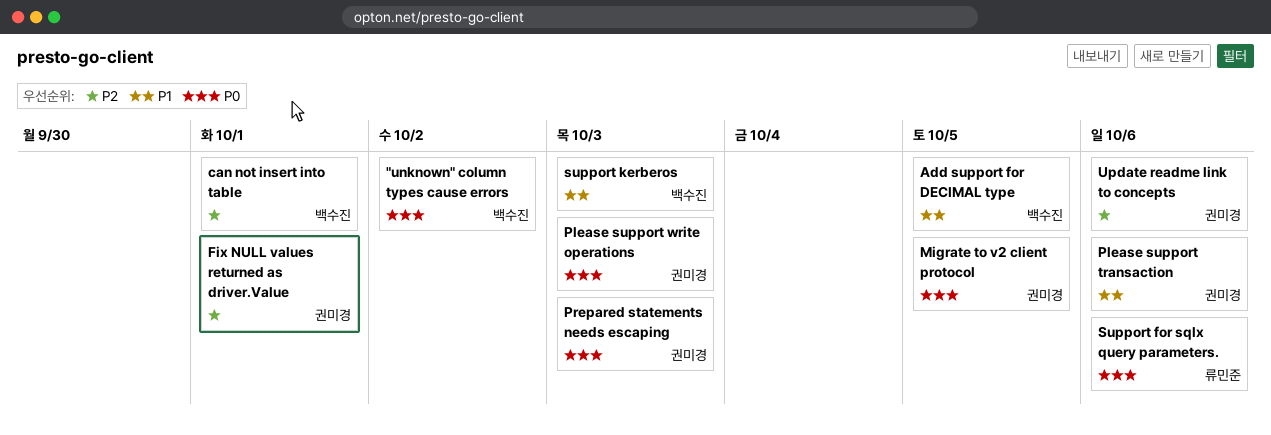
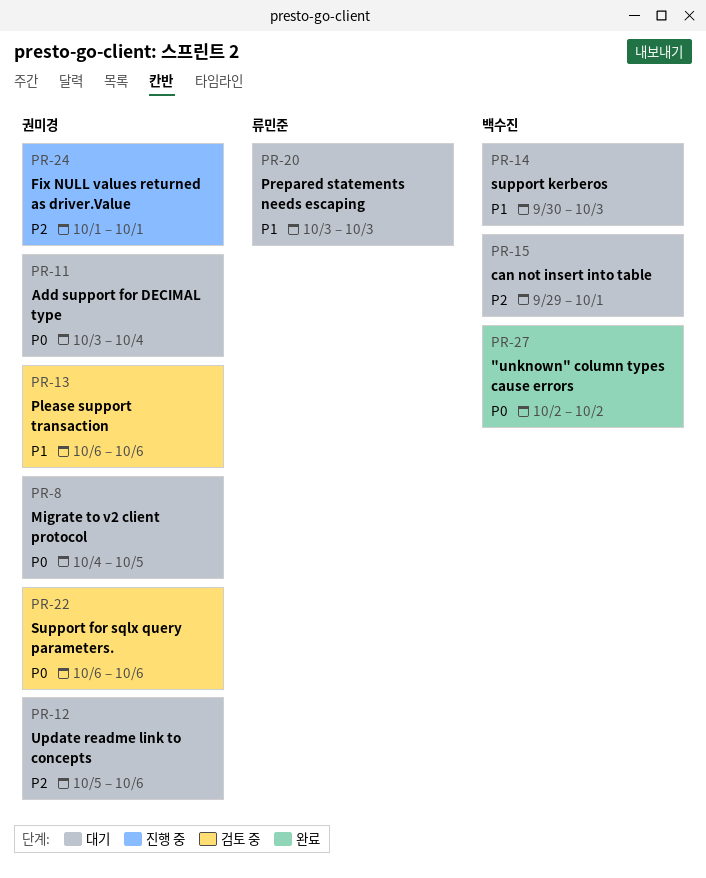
Add support for DECIMAL type, owner: 백수진 -> 권미경
Add support for DECIMAL type, priority: P1 -> P0
Add support for DECIMAL type, due: Oct 5 -> Oct 4
Please support write operations: present -> none
Prepared statements needs escaping, owner: 권미경 -> 류민준
Prepared statements needs escaping, priority: P0 -> P1
Support for sqlx query parameters., owner: 류민준 -> 권미경

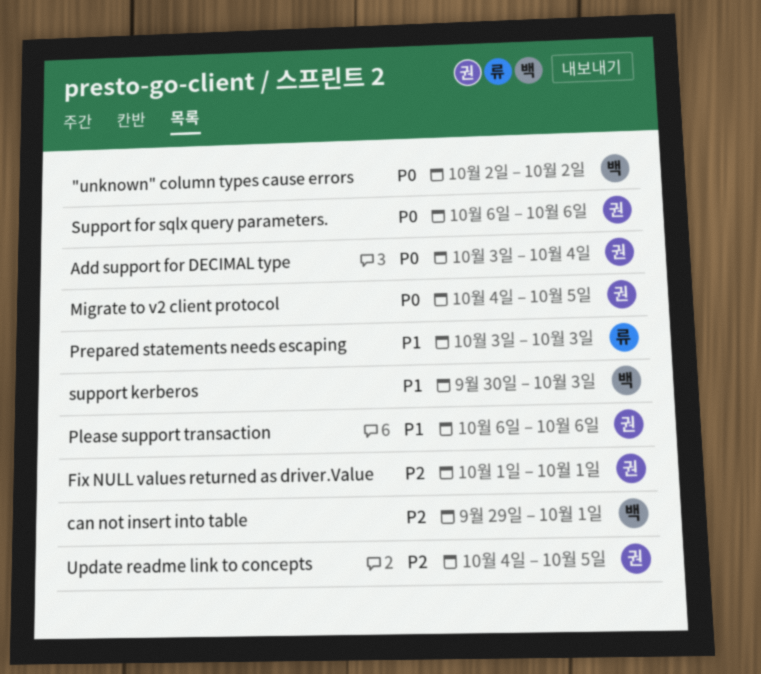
Update readme link to concepts, start: Oct 5 -> Oct 4
Update readme link to concepts, due: Oct 6 -> Oct 5

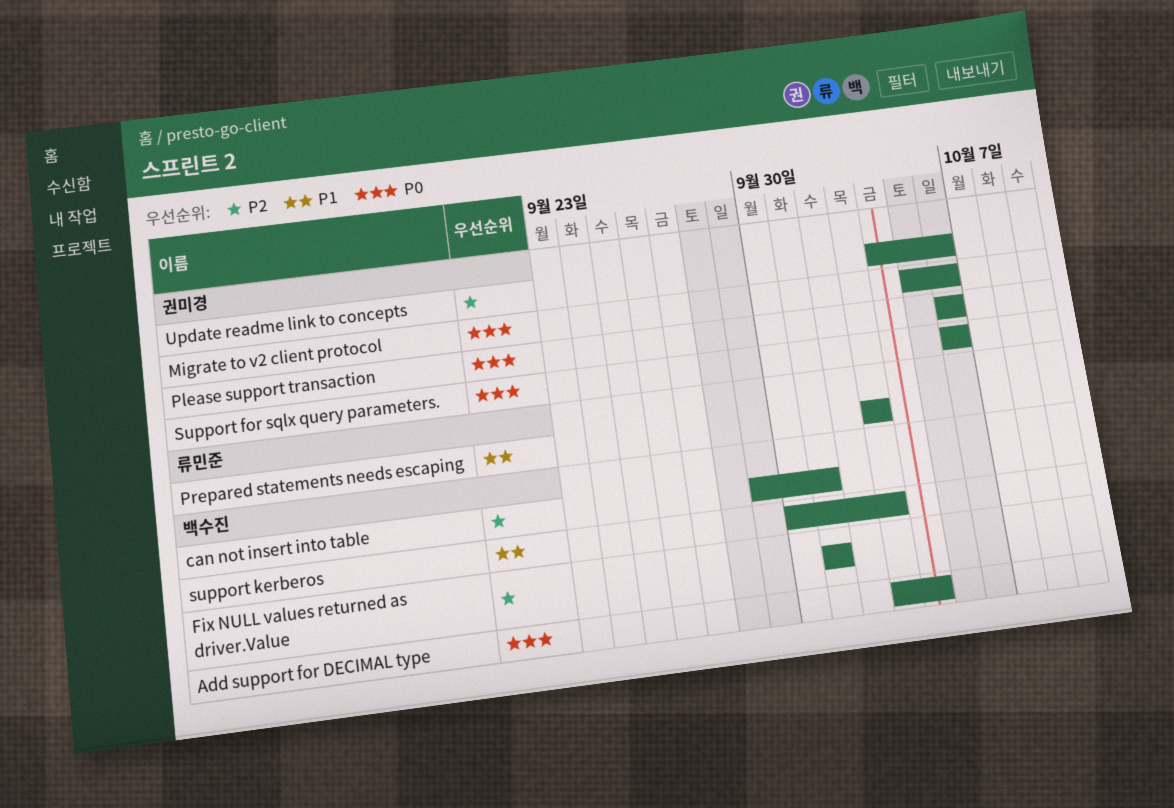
"unknown" column types cause errors: present -> none
Add support for DECIMAL type, owner: 권미경 -> 백수진
Fix NULL values returned as driver.Value, owner: 권미경 -> 백수진
Migrate to v2 client protocol, start: Oct 4 -> Oct 5
Migrate to v2 client protocol, due: Oct 5 -> Oct 6
Please support transaction, priority: P1 -> P0
Update readme link to concepts, due: Oct 5 -> Oct 6

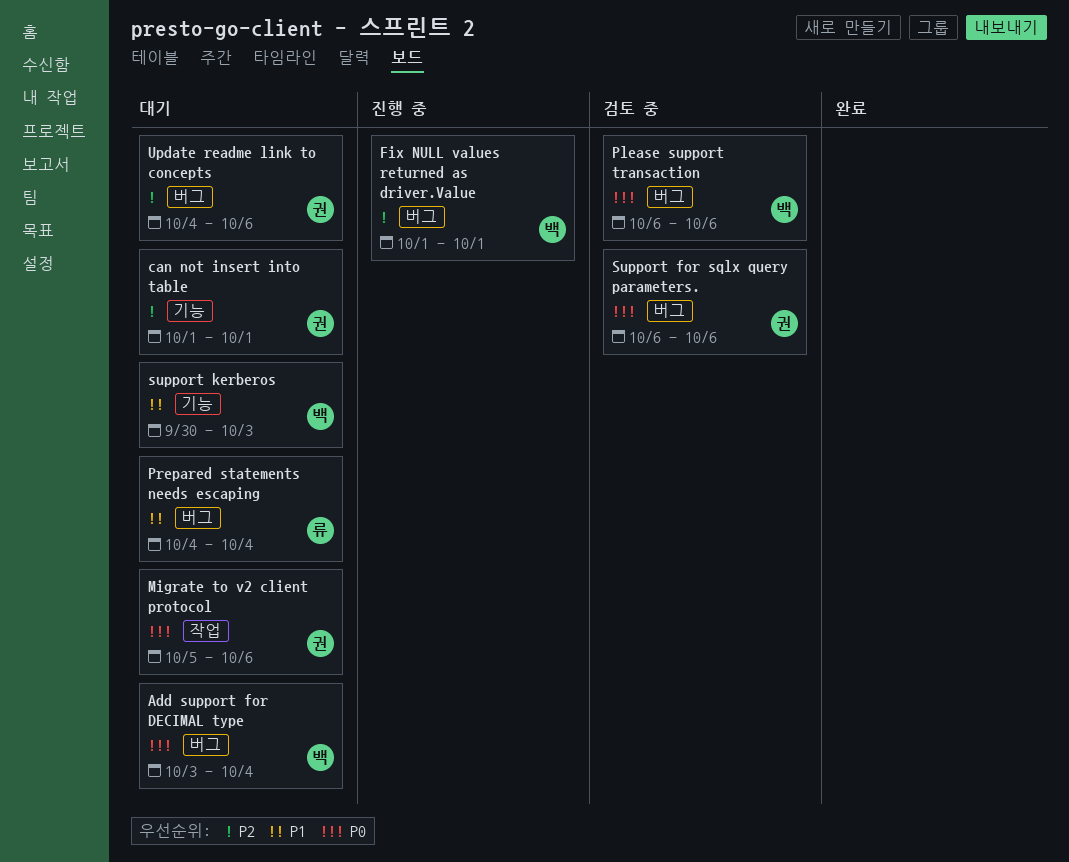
can not insert into table, owner: 백수진 -> 권미경
can not insert into table, start: Sep 29 -> Oct 1
Please support transaction, owner: 권미경 -> 백수진
Prepared statements needs escaping, start: Oct 3 -> Oct 4
Prepared statements needs escaping, due: Oct 3 -> Oct 4

